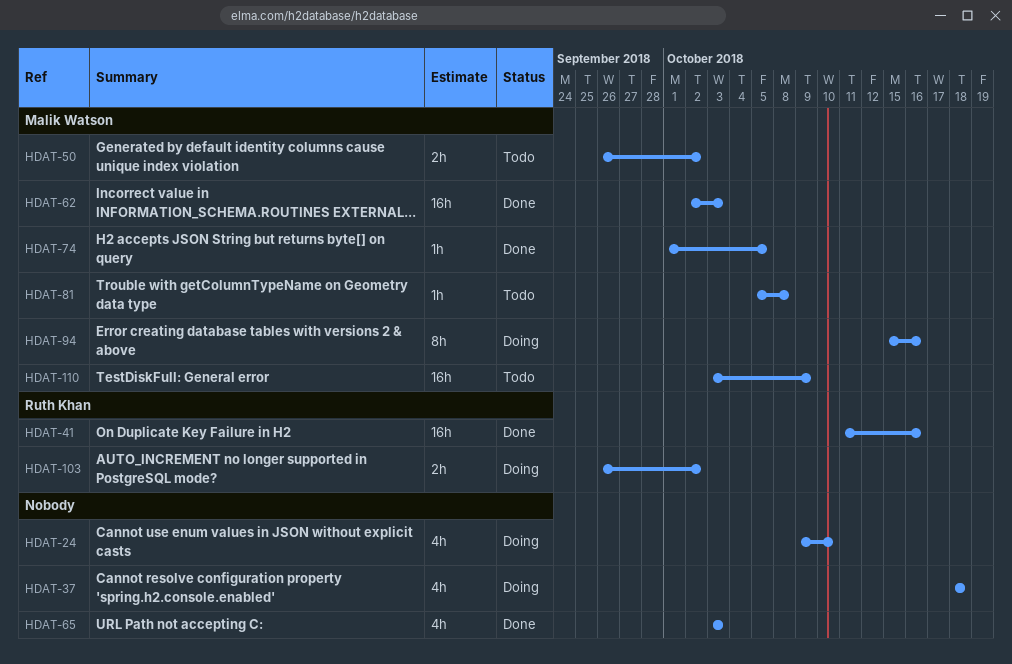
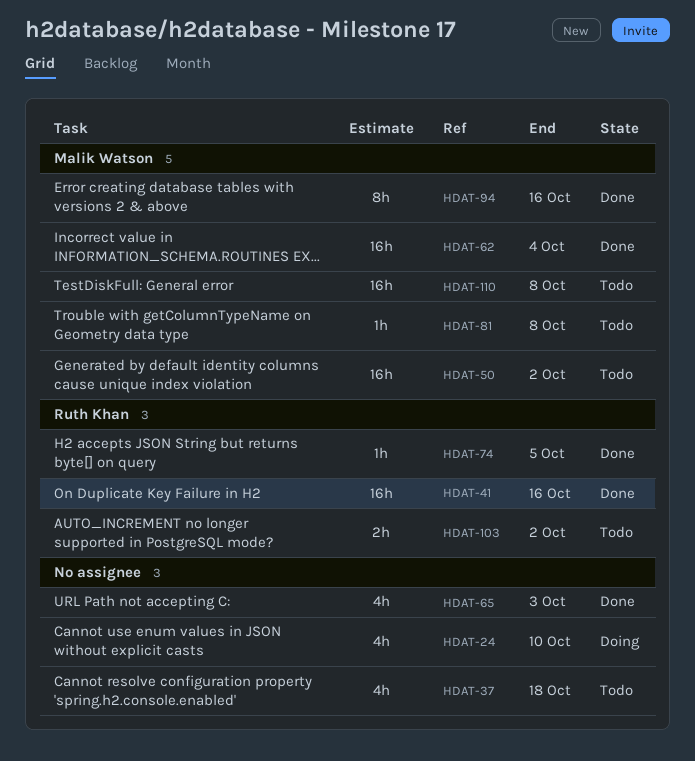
HDAT-37, status: Doing -> Todo
HDAT-50, estimate: 2h -> 16h
HDAT-62, due: Oct 3 -> Oct 4
HDAT-74, owner: Malik Watson -> Ruth Khan
HDAT-94, status: Doing -> Done
HDAT-103, status: Doing -> Todo
HDAT-110, due: Oct 9 -> Oct 8

